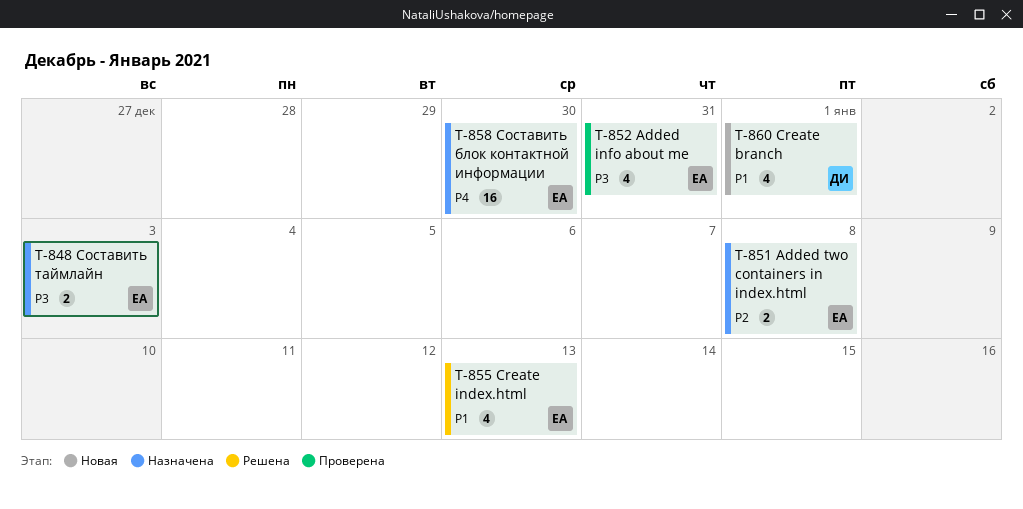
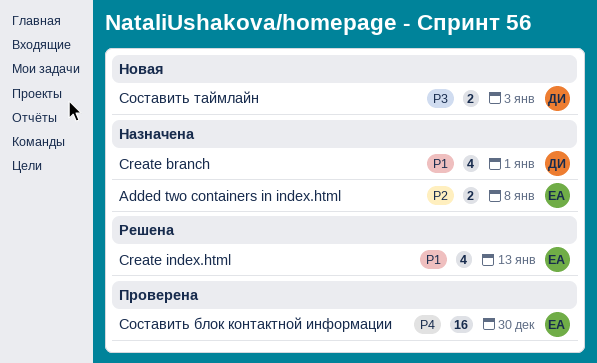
Added info about me: present -> none
Create branch, status: Новая -> Назначена
Составить блок контактной информации, status: Назначена -> Проверена
Составить таймлайн, status: Назначена -> Новая
Составить таймлайн, owner: ЕА -> ДИ

